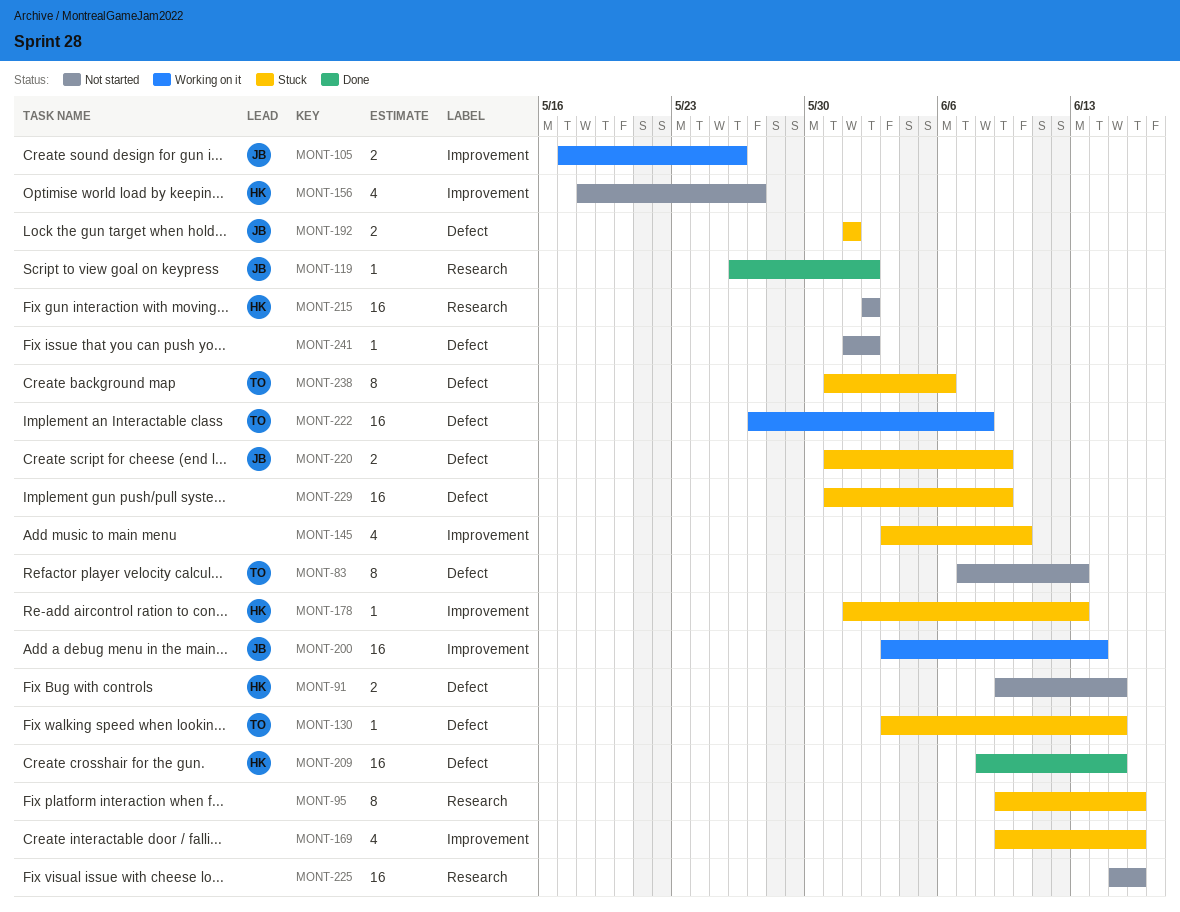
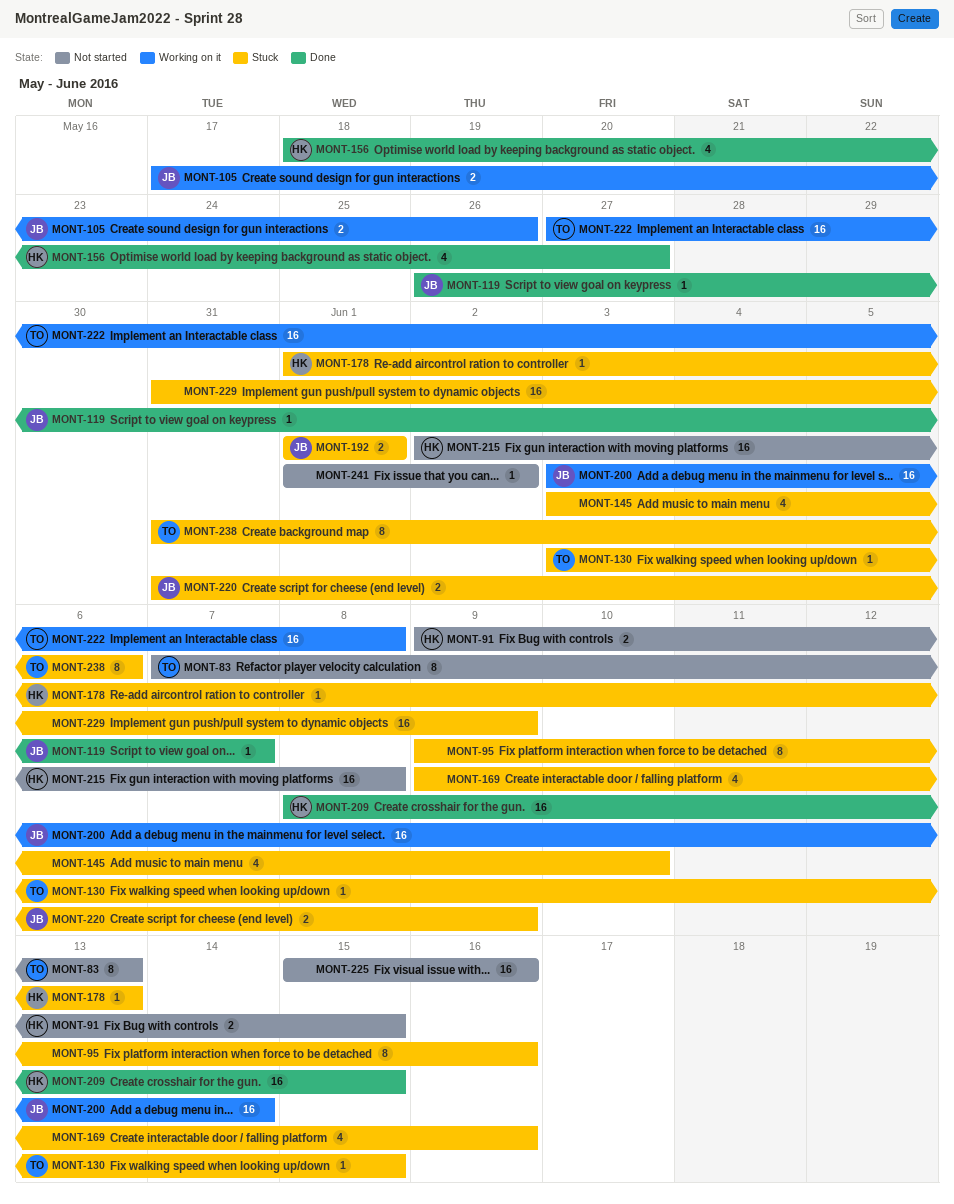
MONT-119, due: Jun 2 -> Jun 7
MONT-156, status: Not started -> Done
MONT-215, due: Jun 2 -> Jun 8

